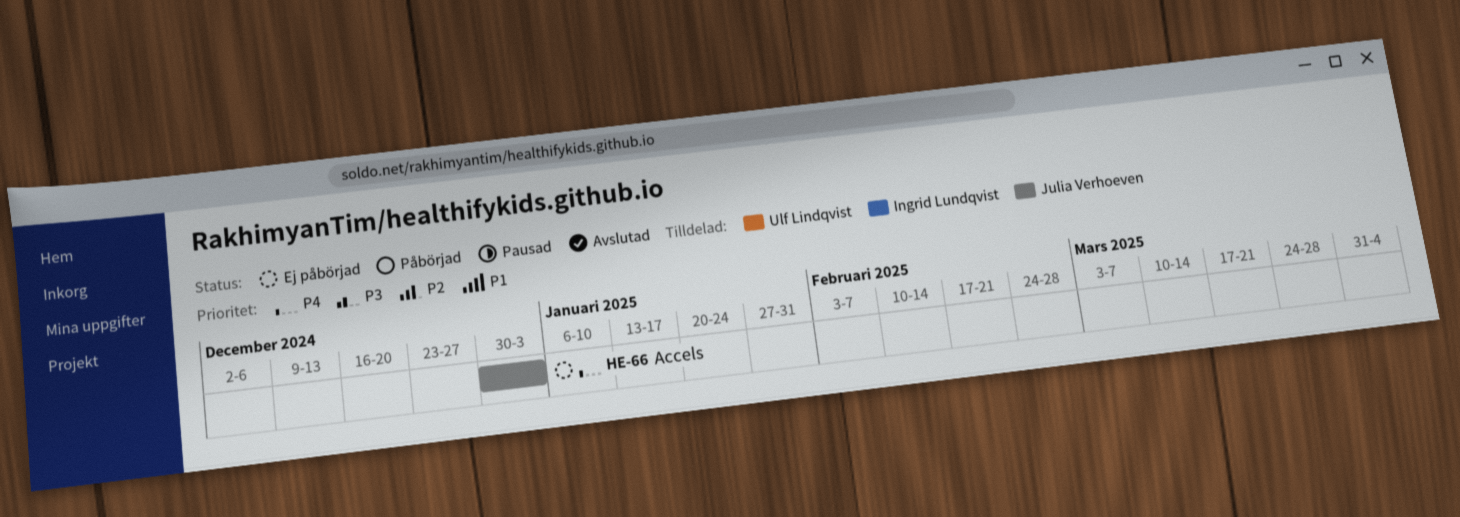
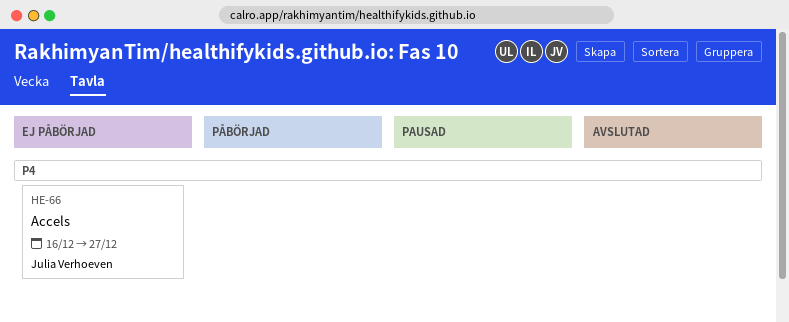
HE-66, start: Dec 30 -> Dec 16
HE-66, due: Jan 3 -> Dec 27

